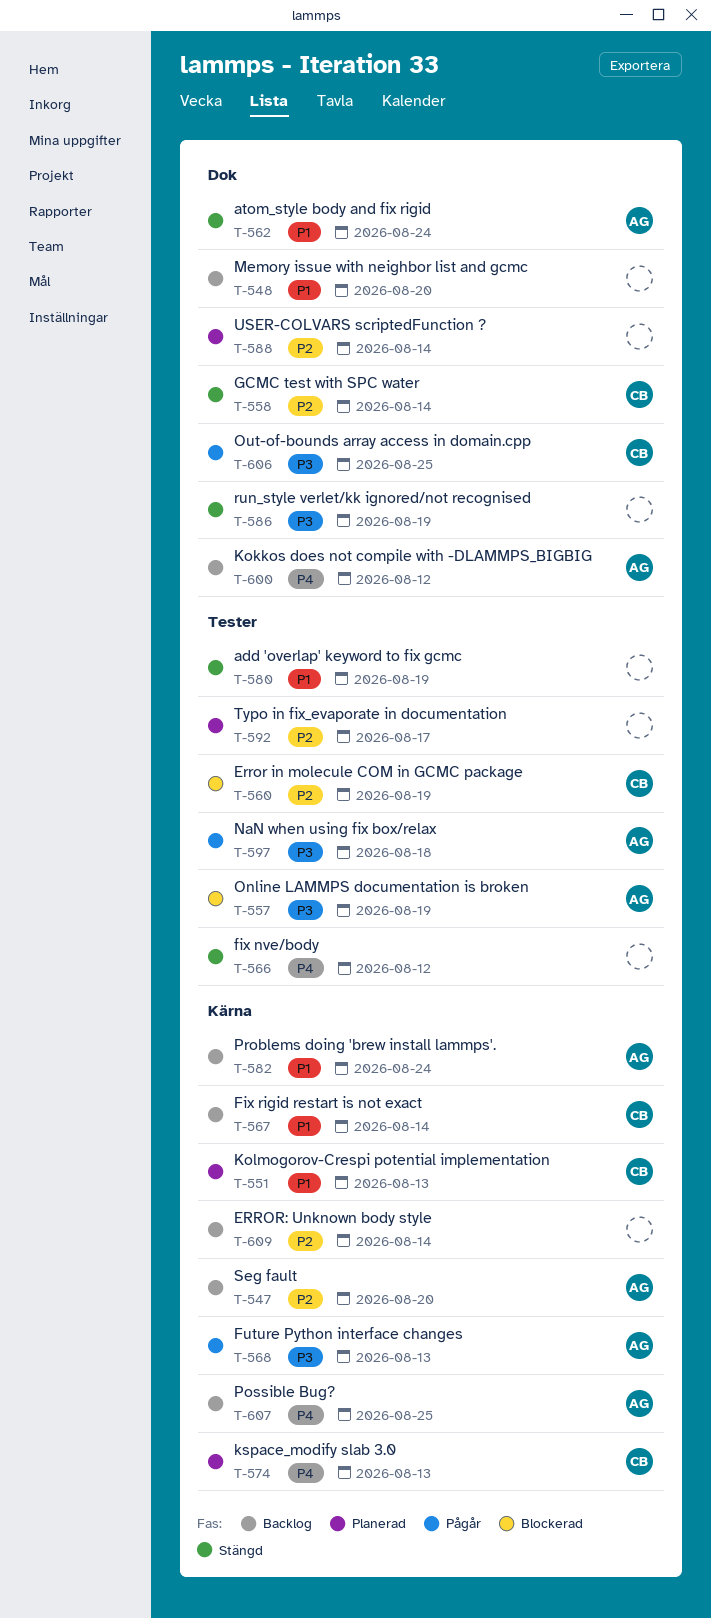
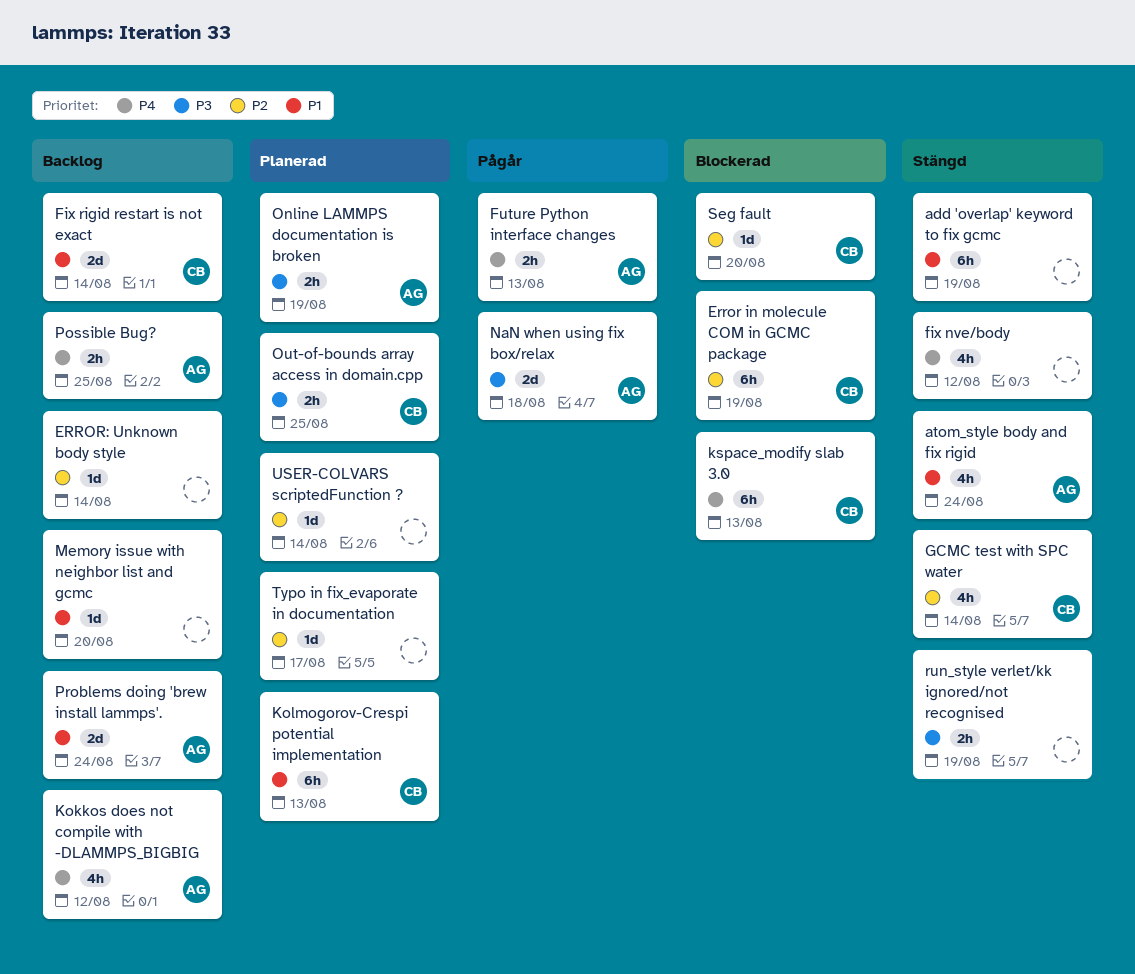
Future Python interface changes, priority: P3 -> P4
kspace_modify slab 3.0, status: Planerad -> Blockerad
Online LAMMPS documentation is broken, status: Blockerad -> Planerad
Out-of-bounds array access in domain.cpp, status: Pågår -> Planerad
Seg fault, status: Backlog -> Blockerad
Seg fault, owner: AG -> CB

